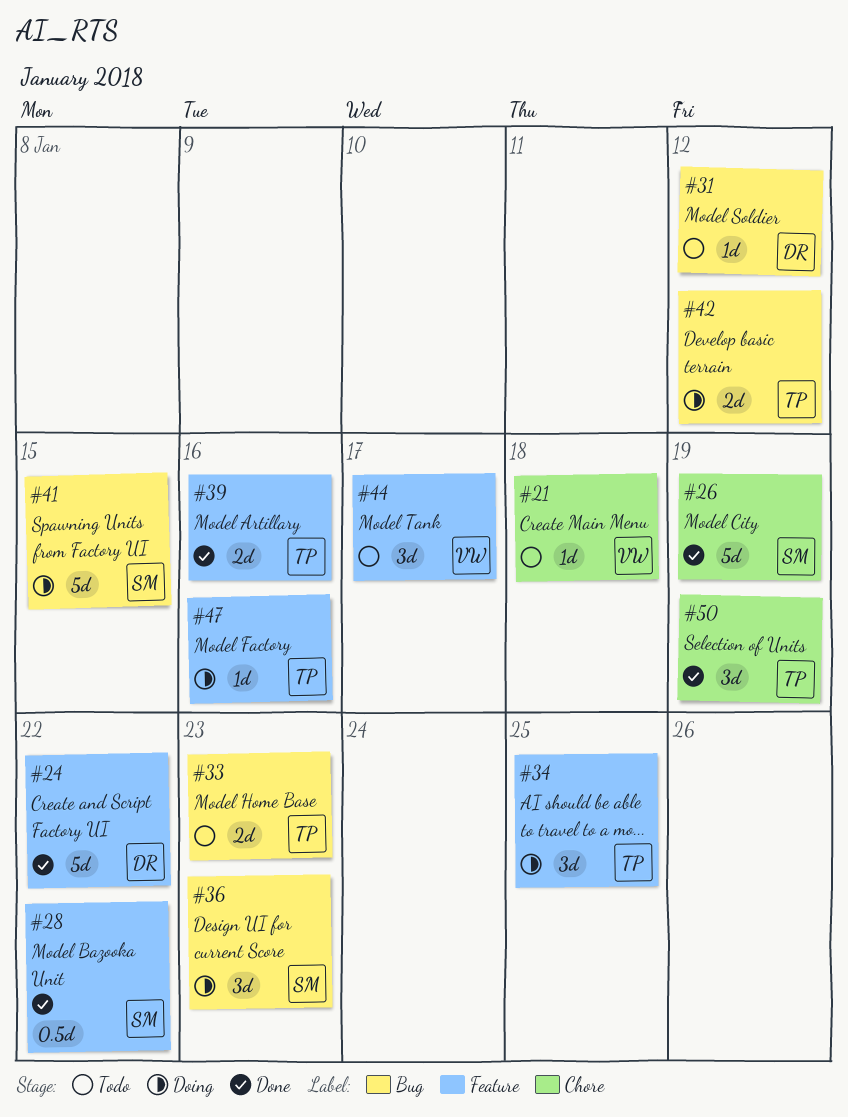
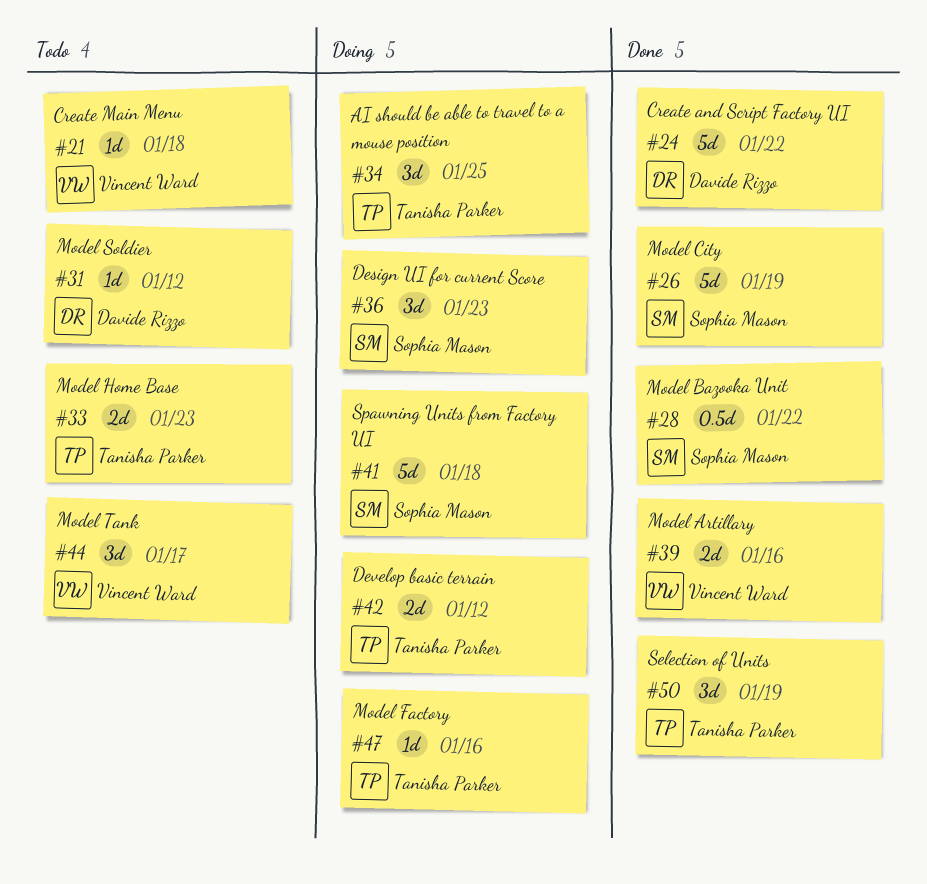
#39, owner: Tanisha Parker -> Vincent Ward
#41, due: Jan 15 -> Jan 18

